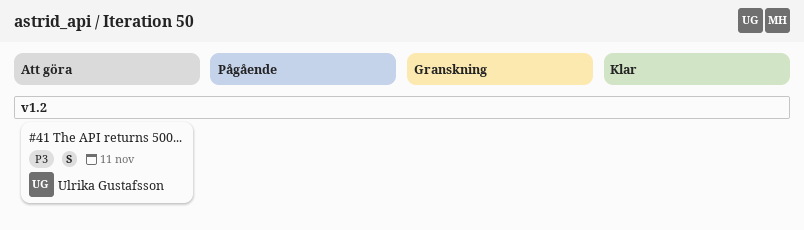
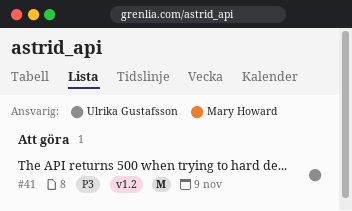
#41, estimate: S -> M
#41, due: Nov 11 -> Nov 9

